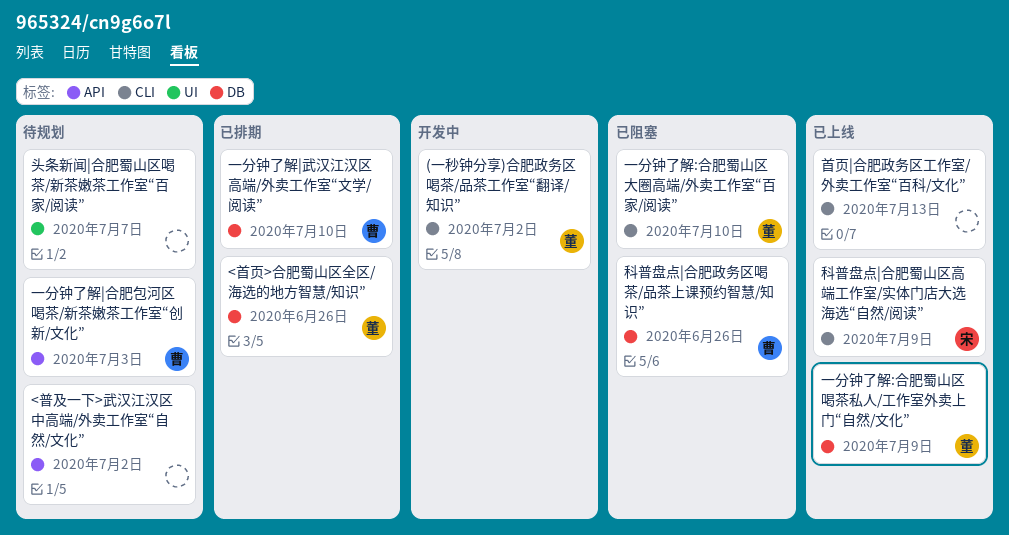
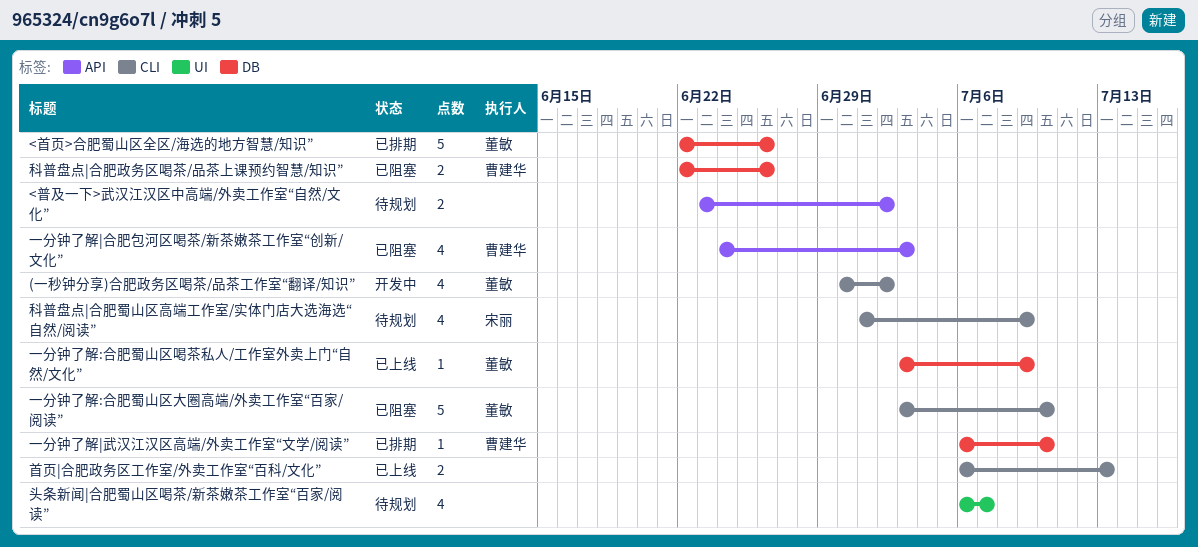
一分钟了解|合肥包河区喝茶/新茶嫩茶工作室“创新/文化”, status: 待规划 -> 已阻塞
科普盘点|合肥蜀山区高端工作室/实体门店大选海选“自然/阅读”, status: 已上线 -> 待规划

